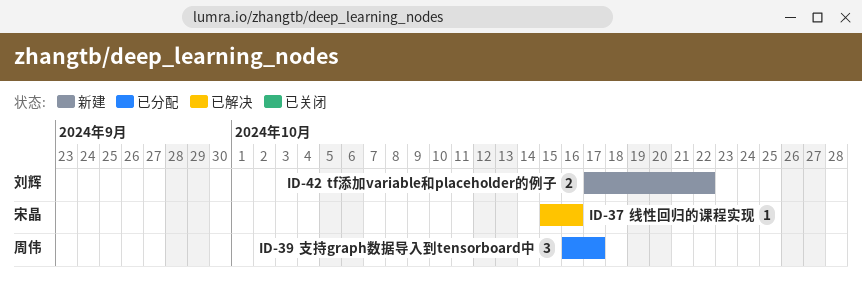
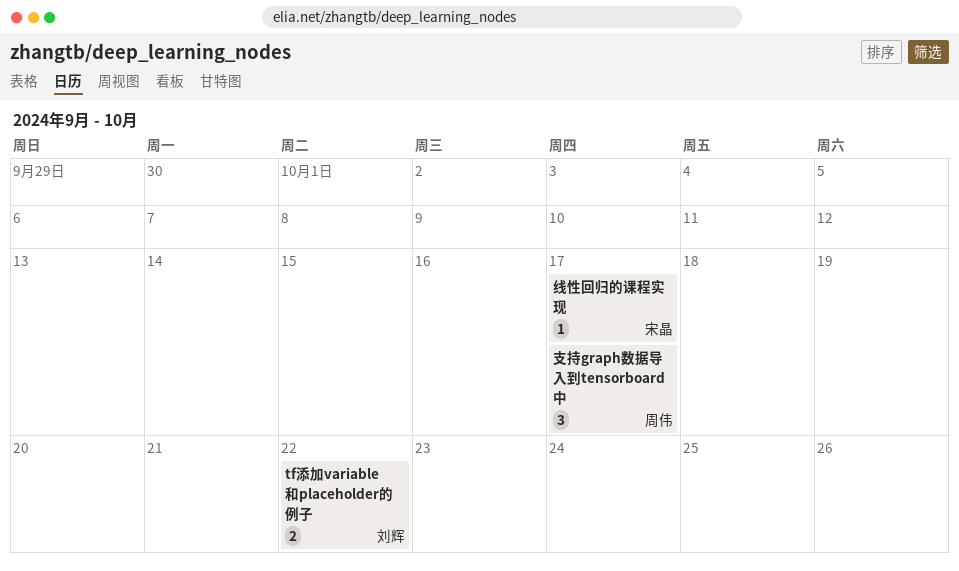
线性回归的课程实现, due: Oct 16 -> Oct 17

